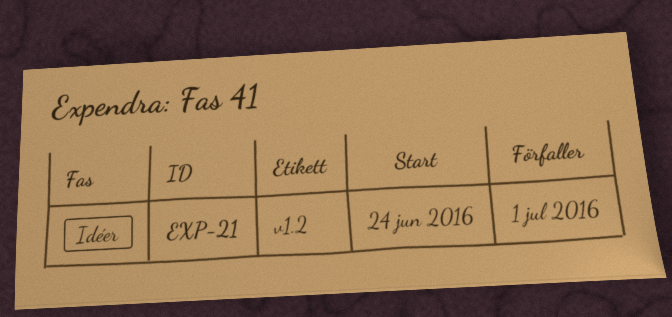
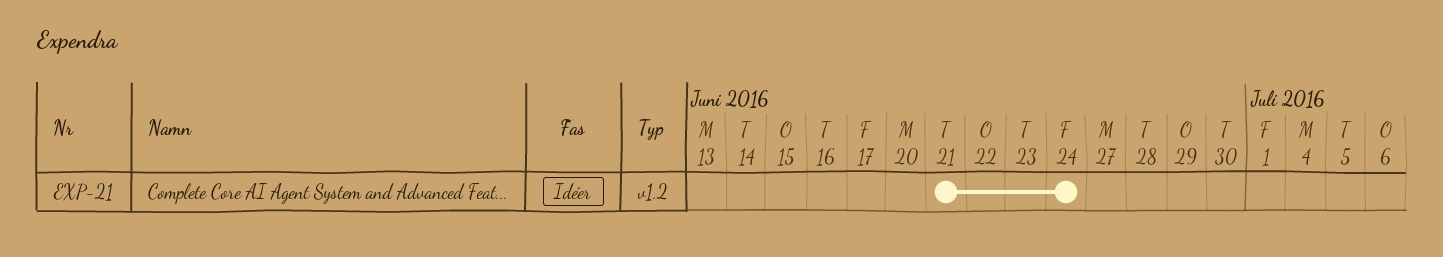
EXP-21, start: Jun 24 -> Jun 21
EXP-21, due: Jul 1 -> Jun 24

